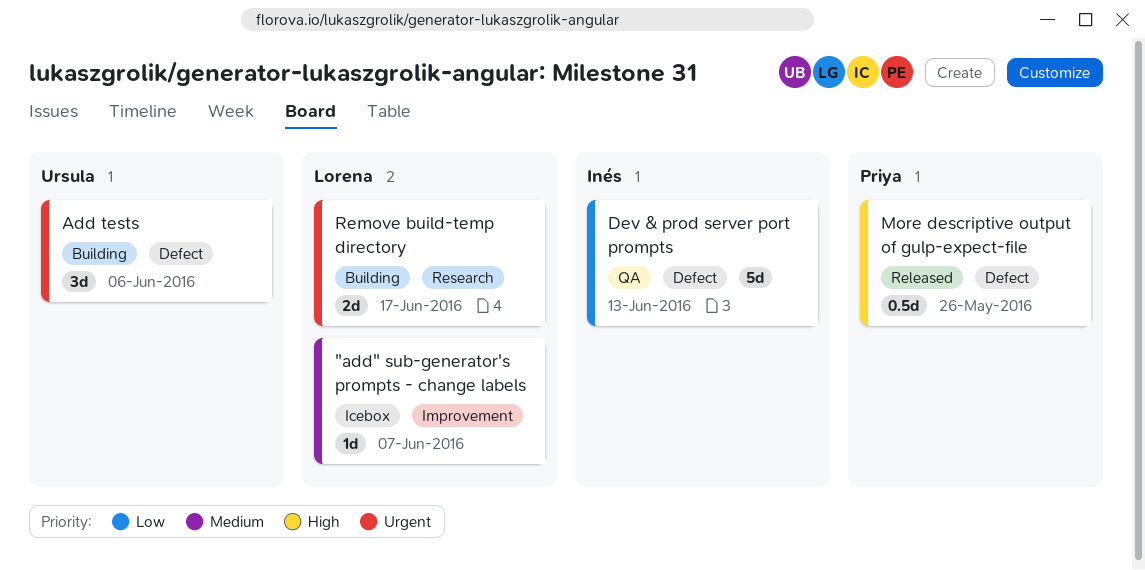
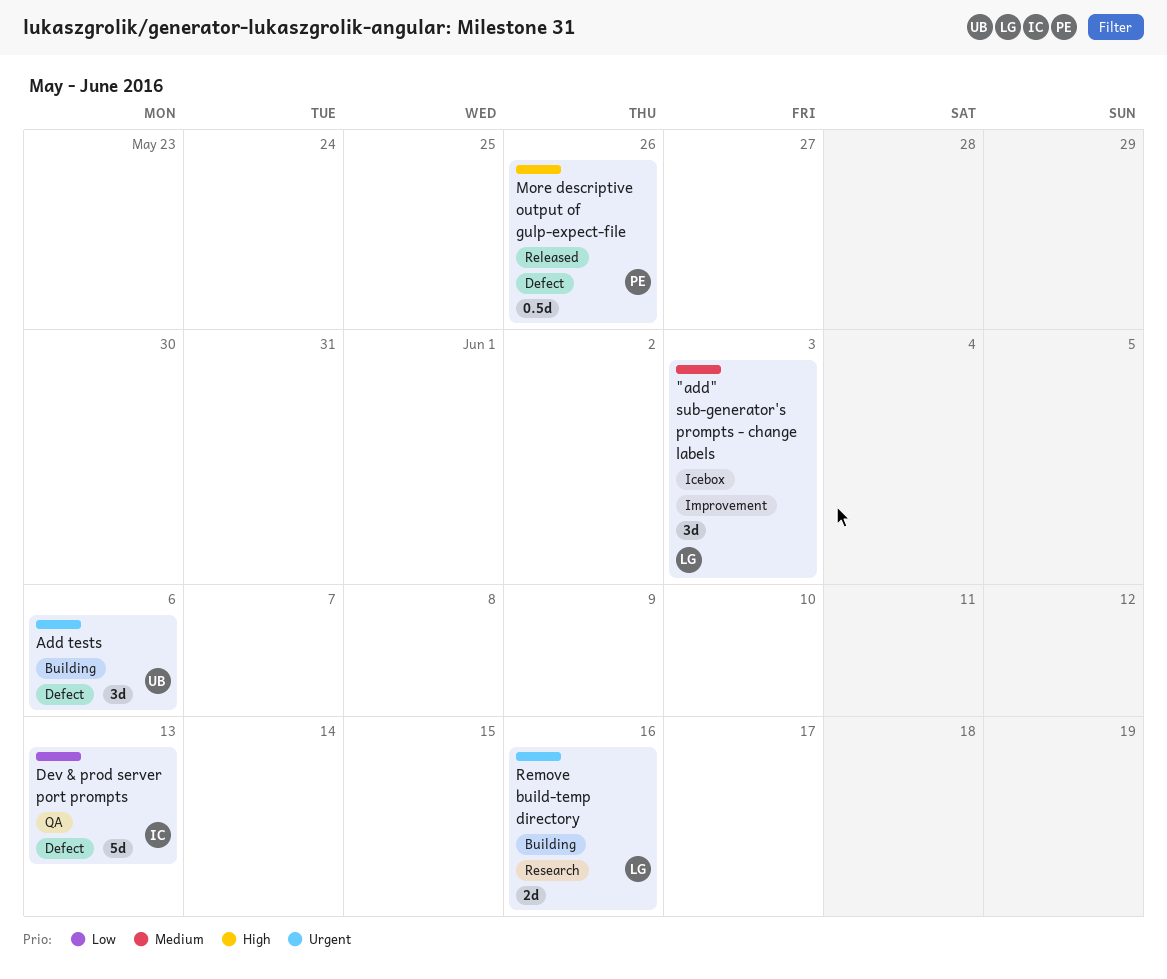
"add" sub-generator's prompts - change labels, estimate: 1d -> 3d
"add" sub-generator's prompts - change labels, due: Jun 7 -> Jun 3
Remove build-temp directory, due: Jun 17 -> Jun 16

